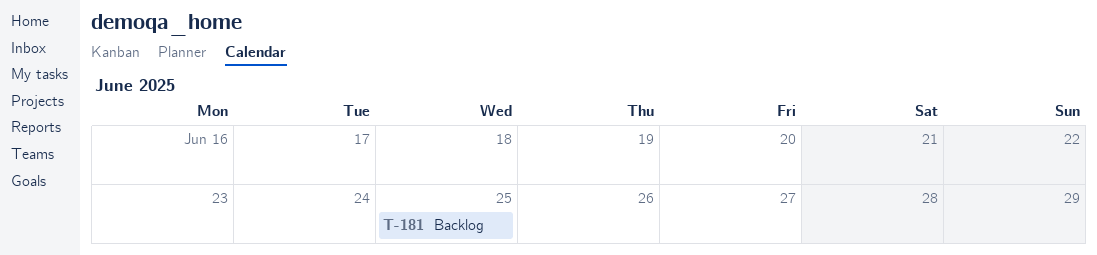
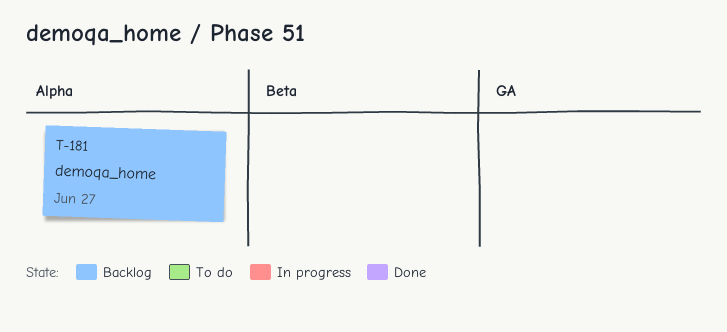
T-181, due: Jun 25 -> Jun 27

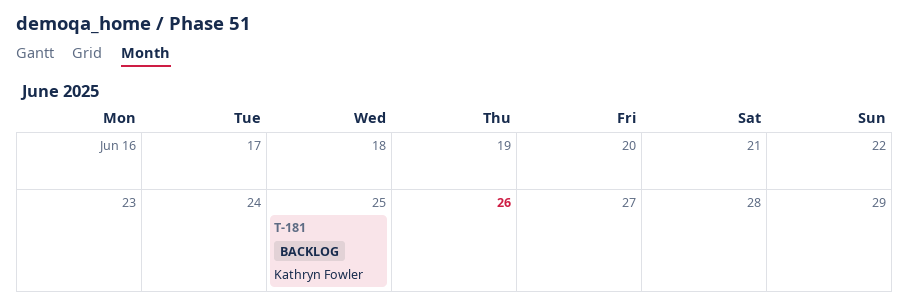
T-181, due: Jun 27 -> Jun 25

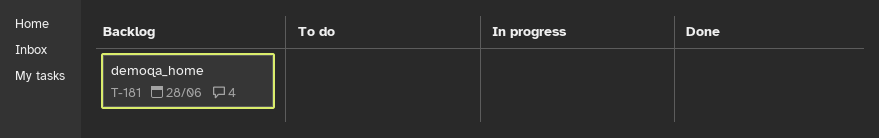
T-181, due: Jun 25 -> Jun 28

